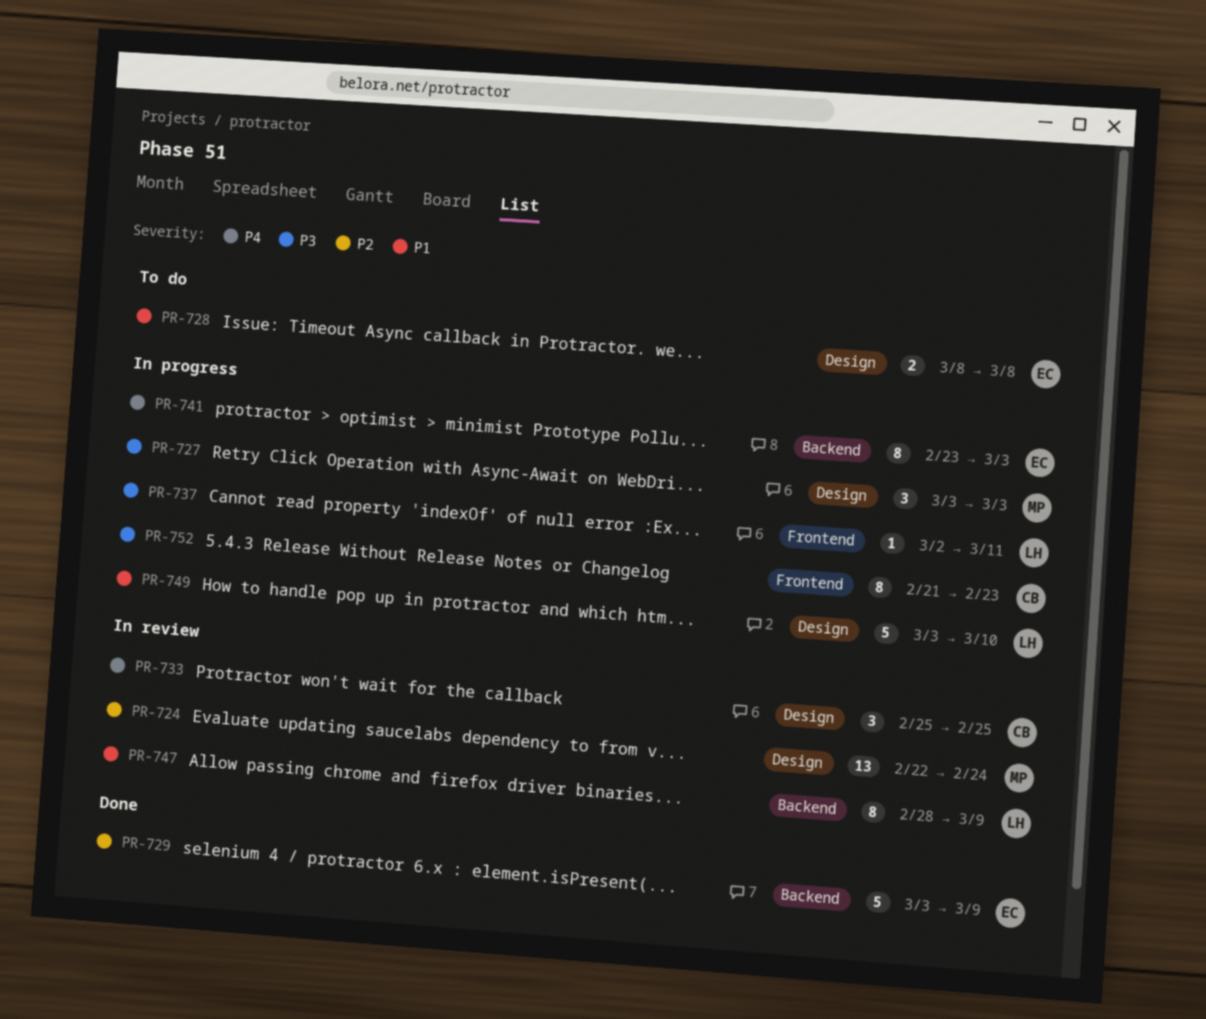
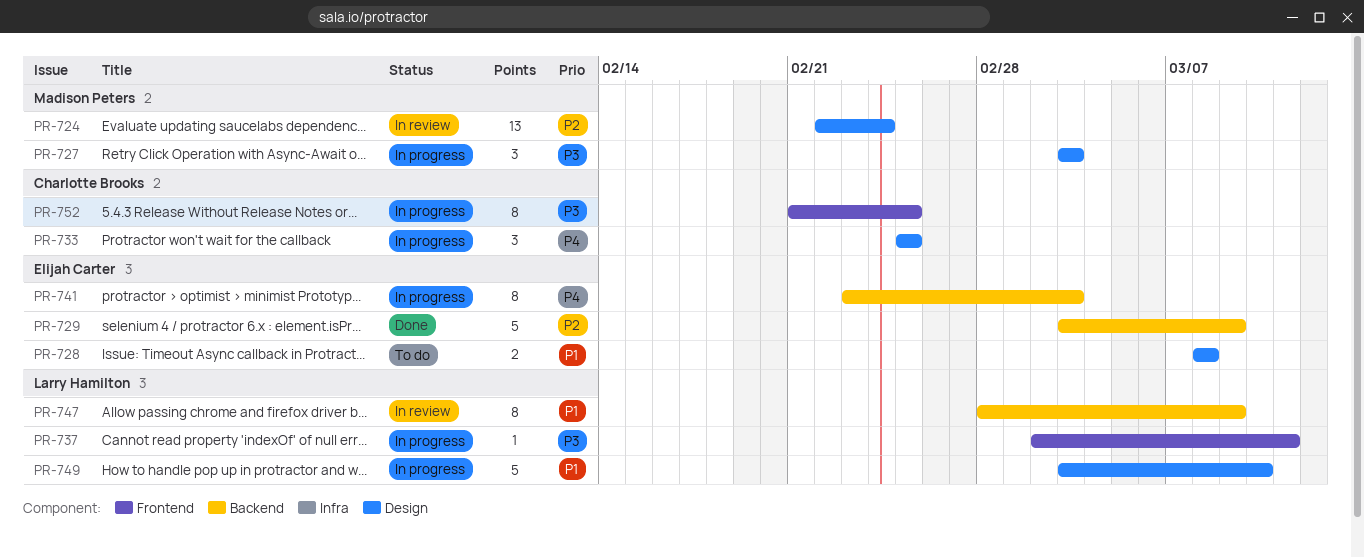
PR-733, status: In review -> In progress
PR-752, due: Feb 23 -> Feb 25

